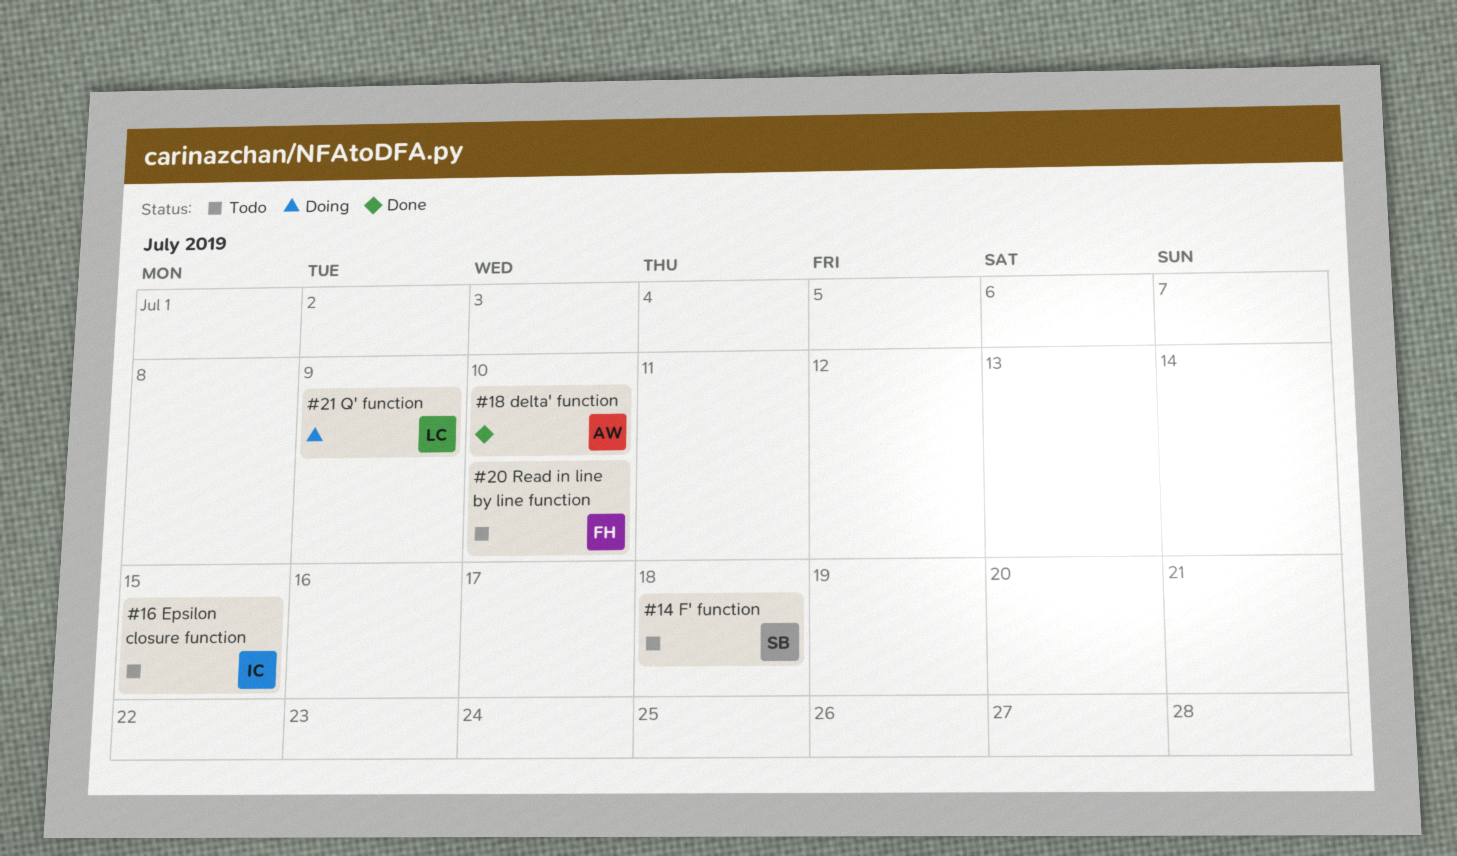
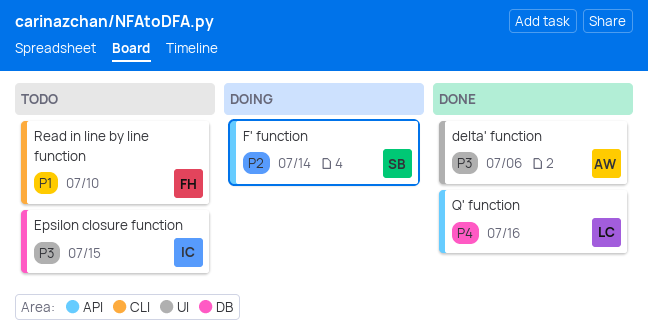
delta' function, due: Jul 10 -> Jul 6
F' function, status: Todo -> Doing
F' function, due: Jul 18 -> Jul 14
Q' function, status: Doing -> Done
Q' function, due: Jul 9 -> Jul 16

